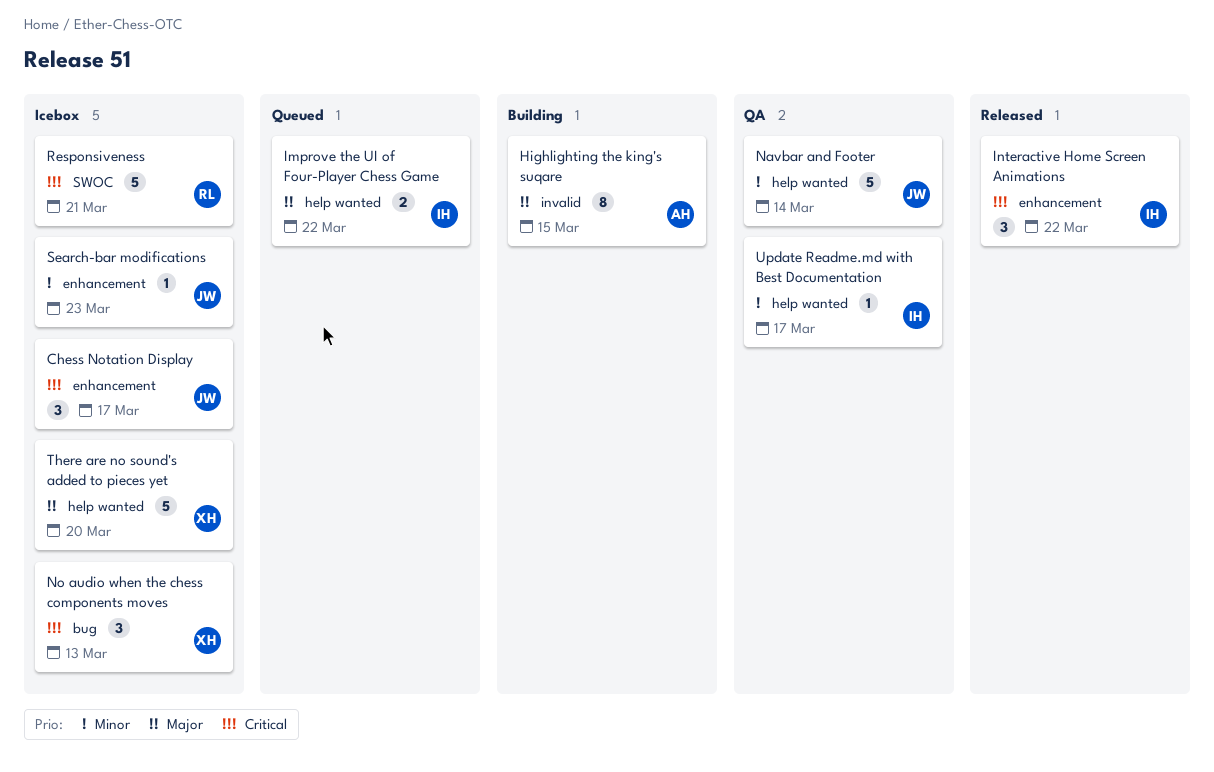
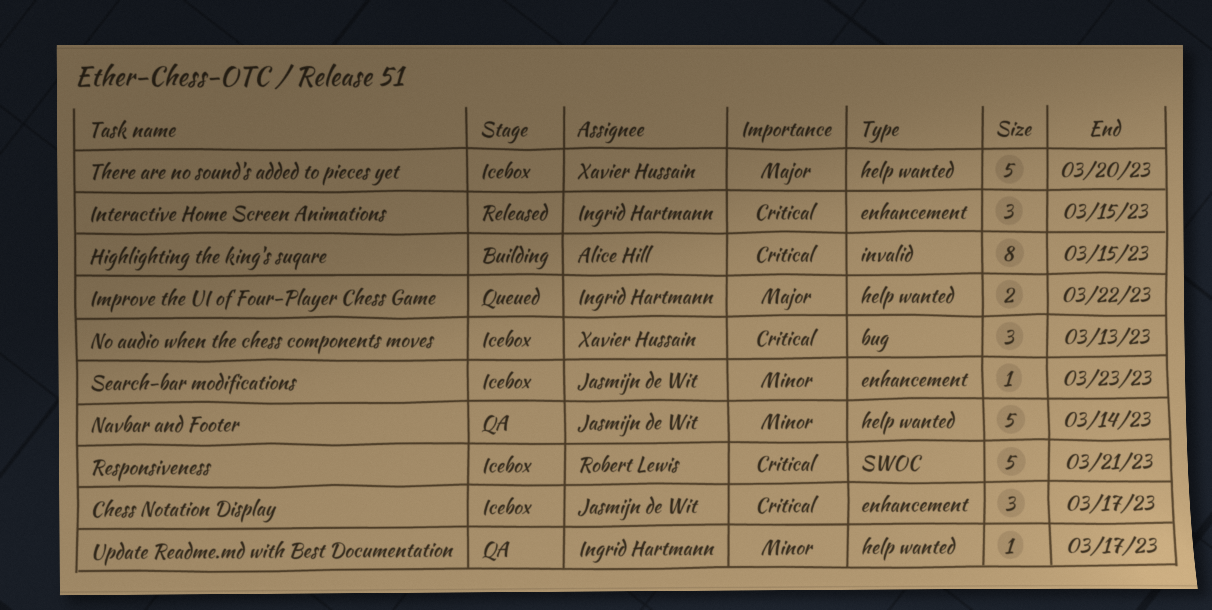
Highlighting the king's suqare, priority: Major -> Critical
Interactive Home Screen Animations, due: Mar 22 -> Mar 15

